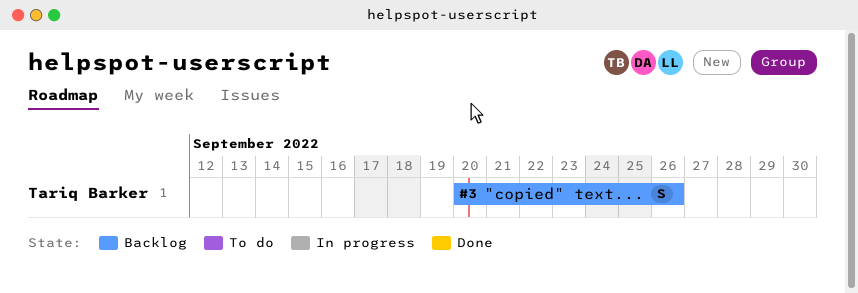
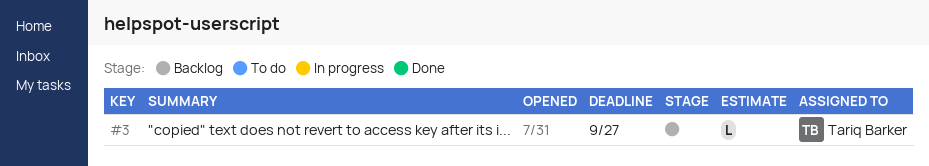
#3, estimate: S -> L
#3, due: Sep 26 -> Sep 27

